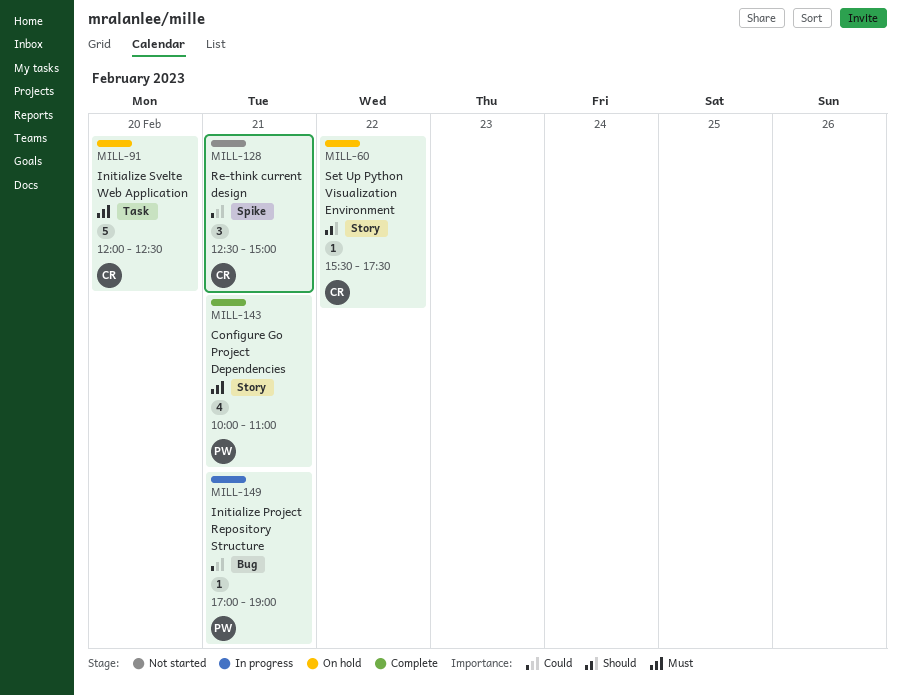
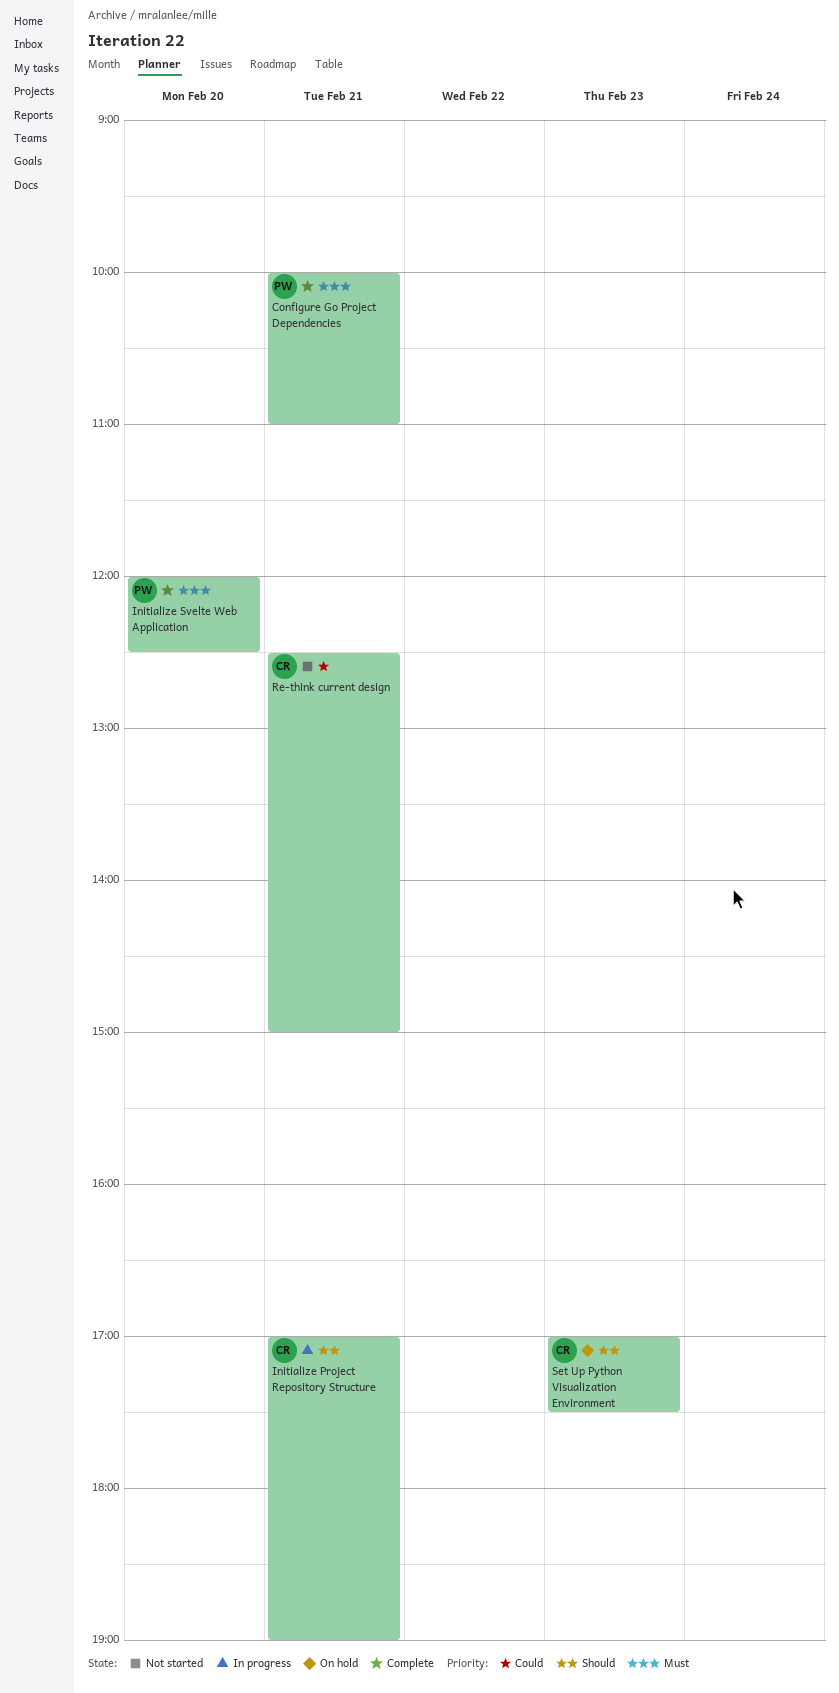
Initialize Project Repository Structure, owner: PW -> CR
Initialize Project Repository Structure, priority: Could -> Should
Initialize Svelte Web Application, status: On hold -> Complete
Initialize Svelte Web Application, owner: CR -> PW
Set Up Python Visualization Environment, day: Feb 22 -> Feb 23
Set Up Python Visualization Environment, begins: 15:30 -> 17:00

